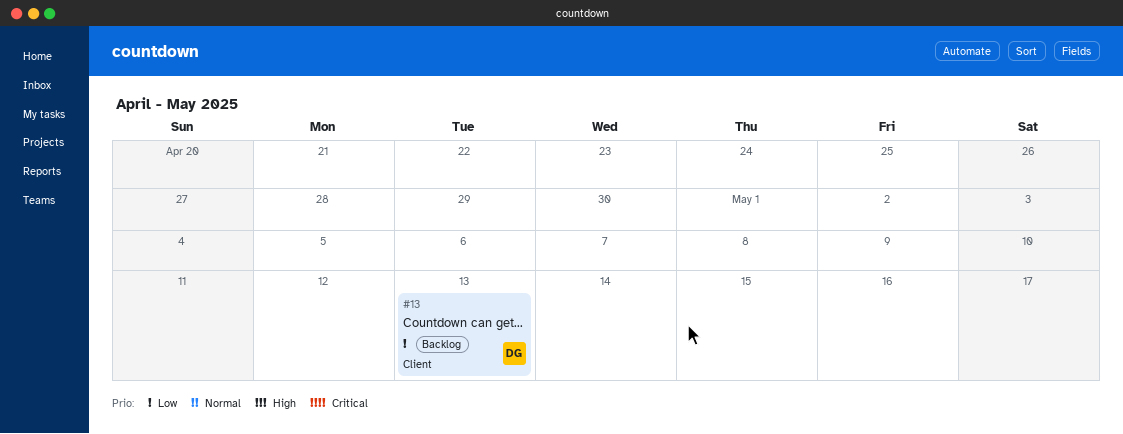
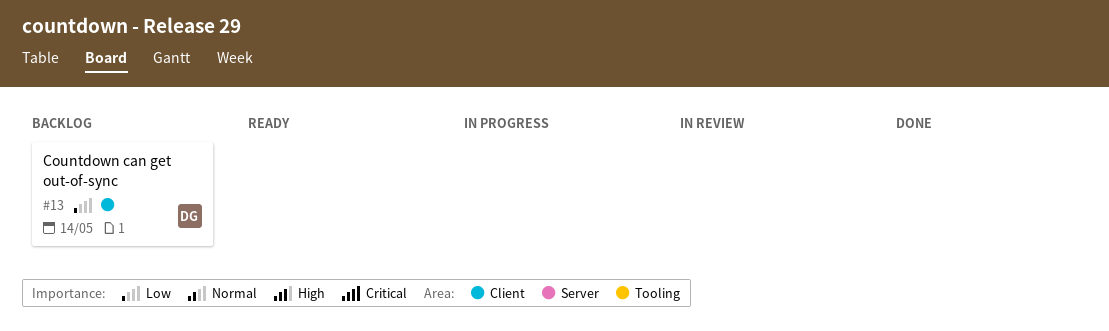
#13, due: May 13 -> May 14

